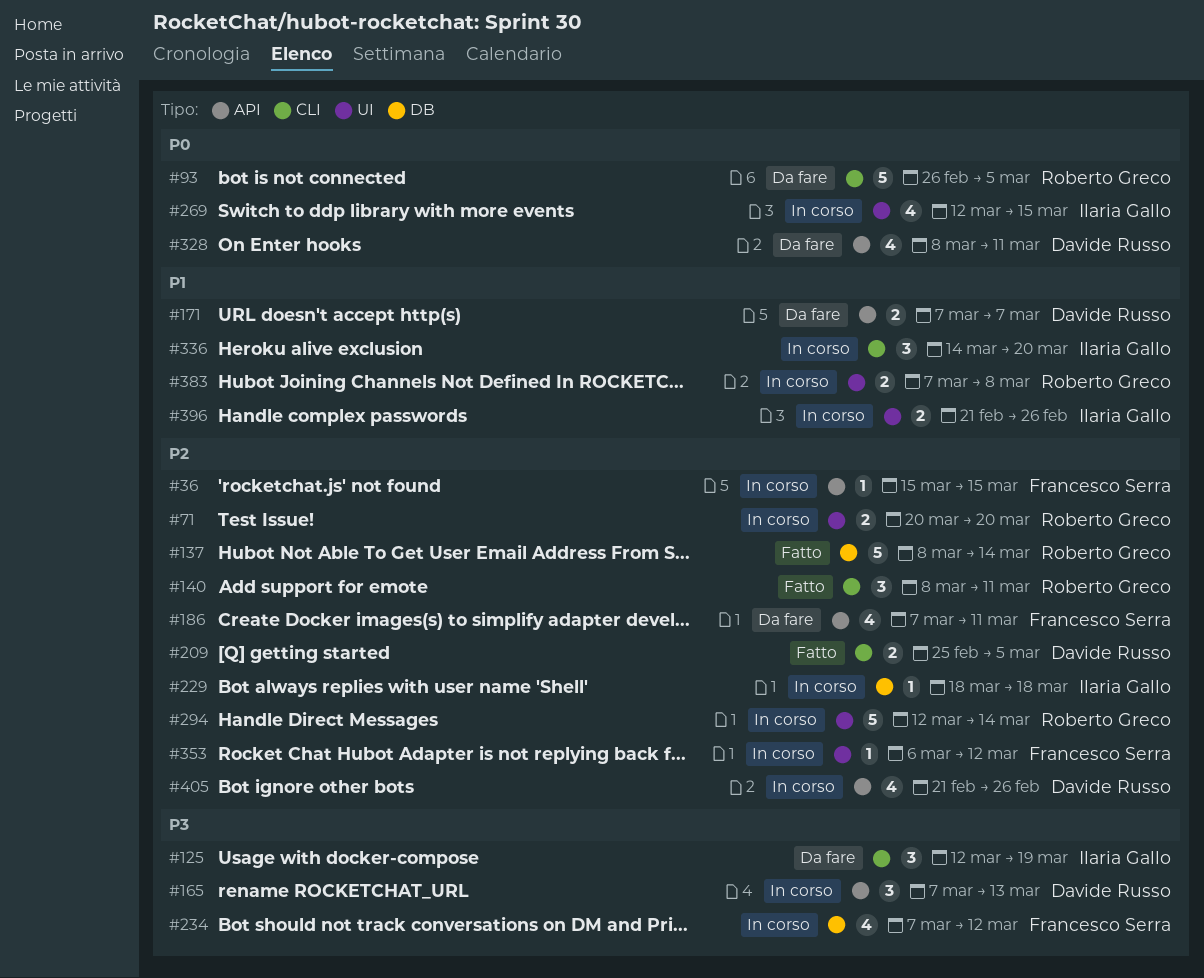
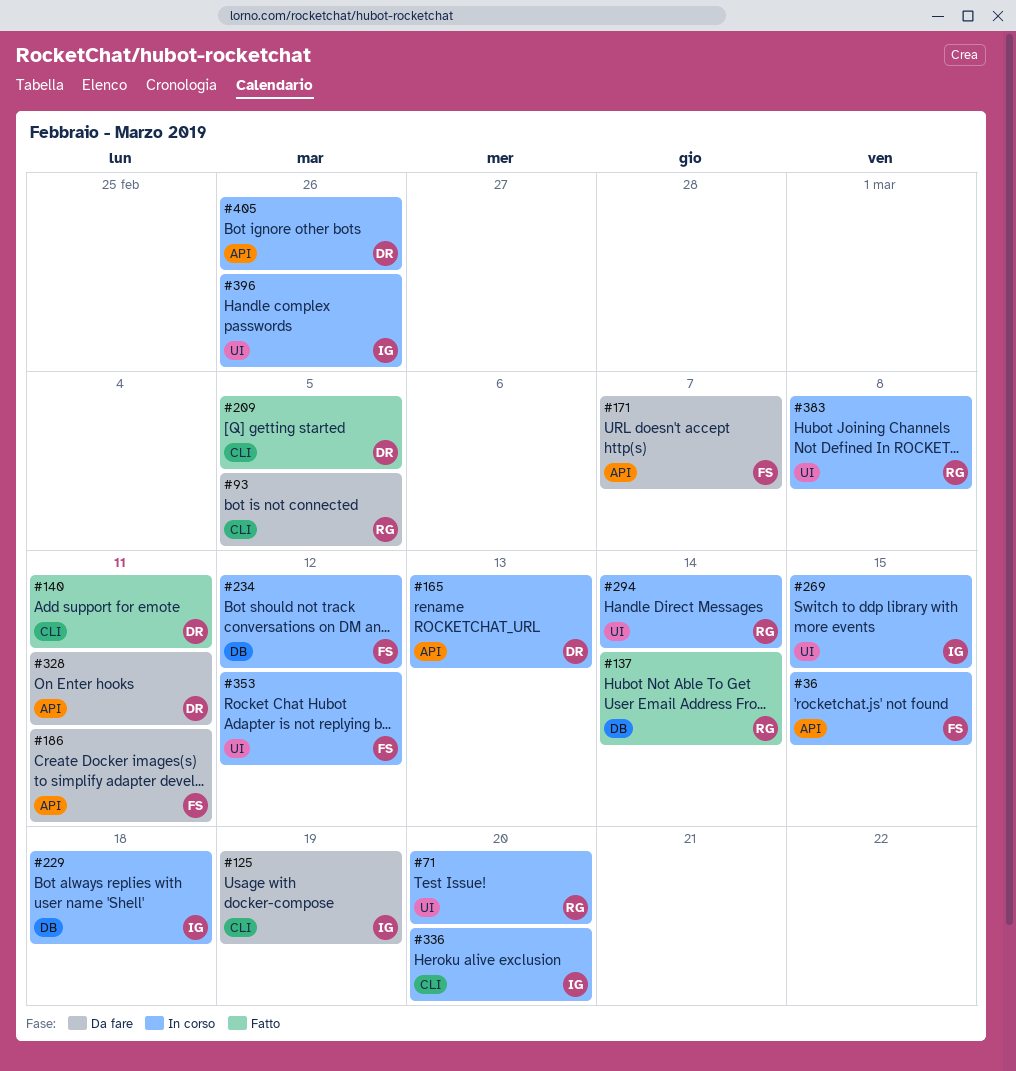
#140, owner: Roberto Greco -> Davide Russo
#171, owner: Davide Russo -> Francesco Serra

